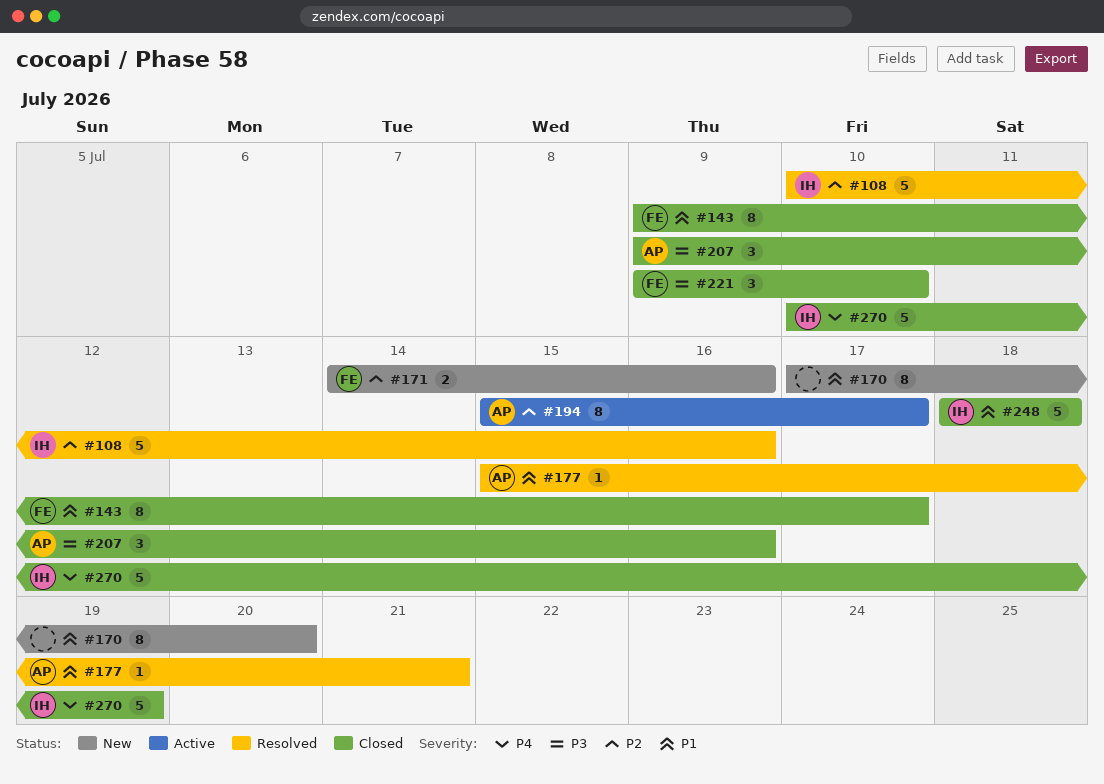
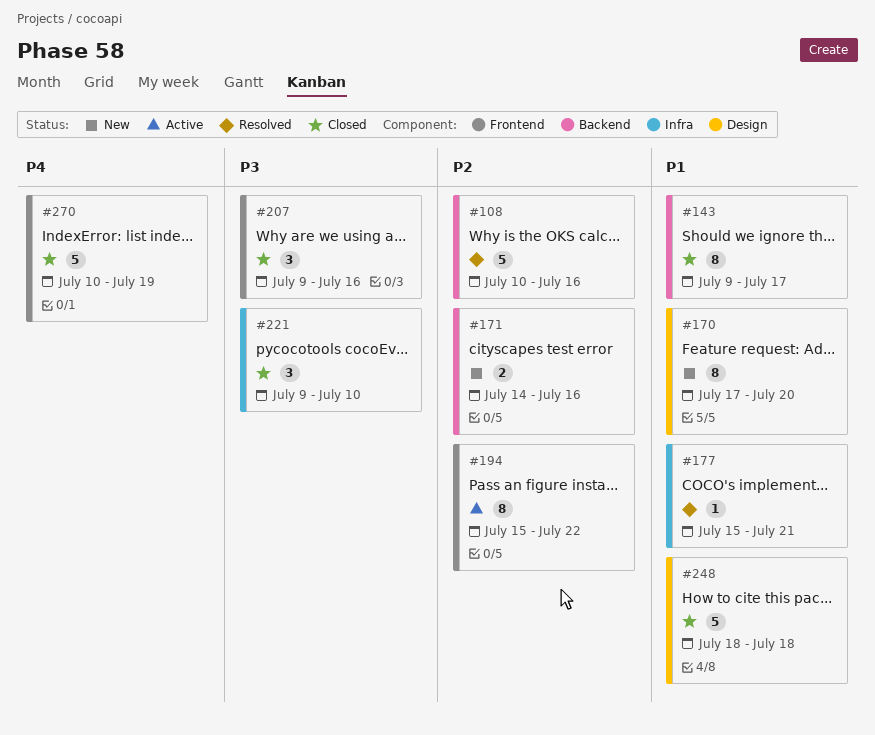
#194, due: Jul 17 -> Jul 22

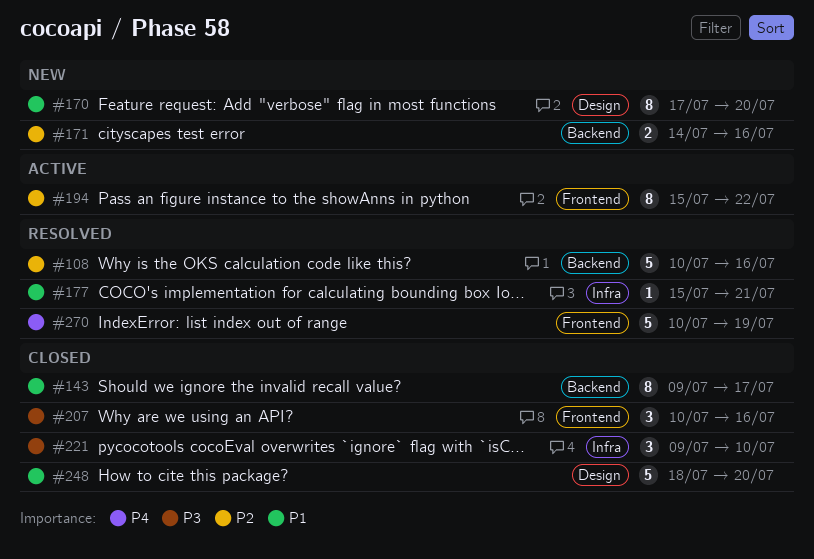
#207, start: Jul 9 -> Jul 10
#248, due: Jul 18 -> Jul 20
#270, status: Closed -> Resolved

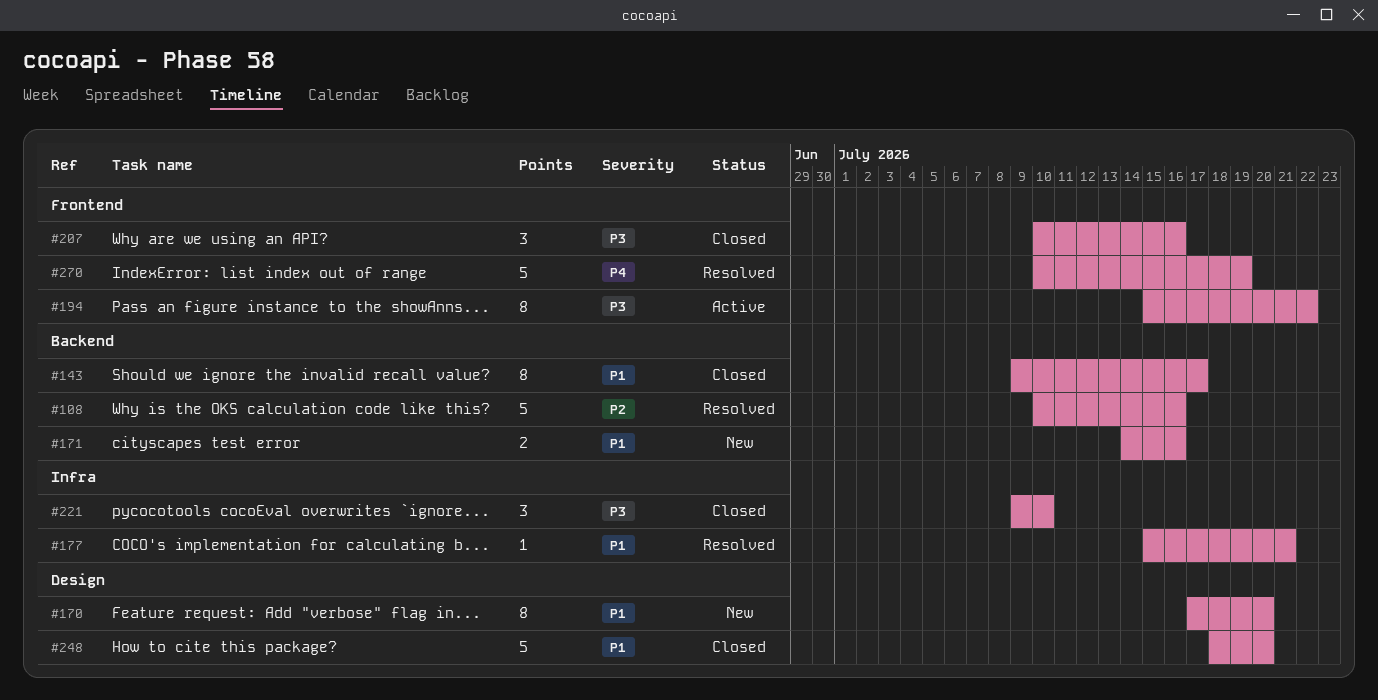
#171, priority: P2 -> P1
#194, priority: P2 -> P3

